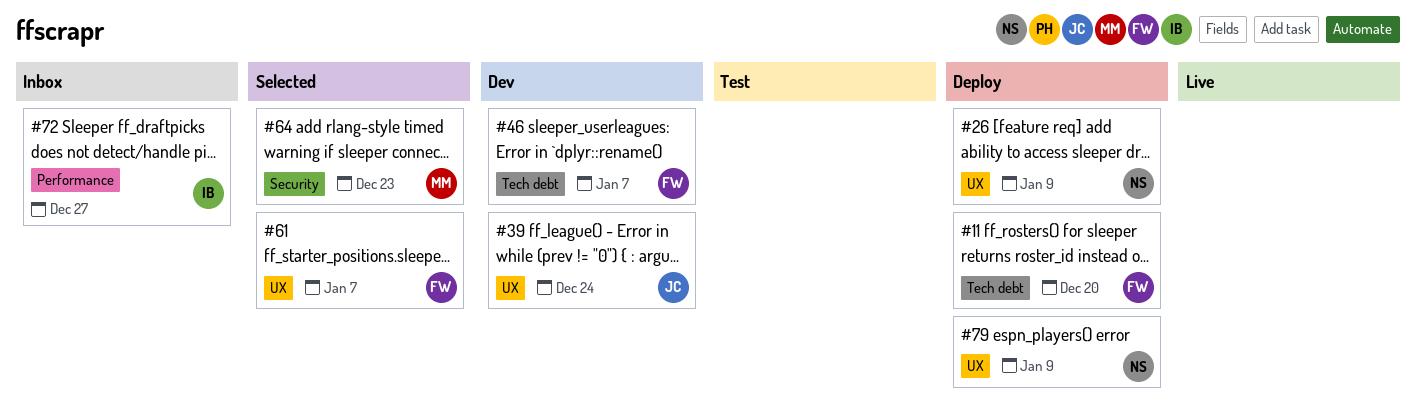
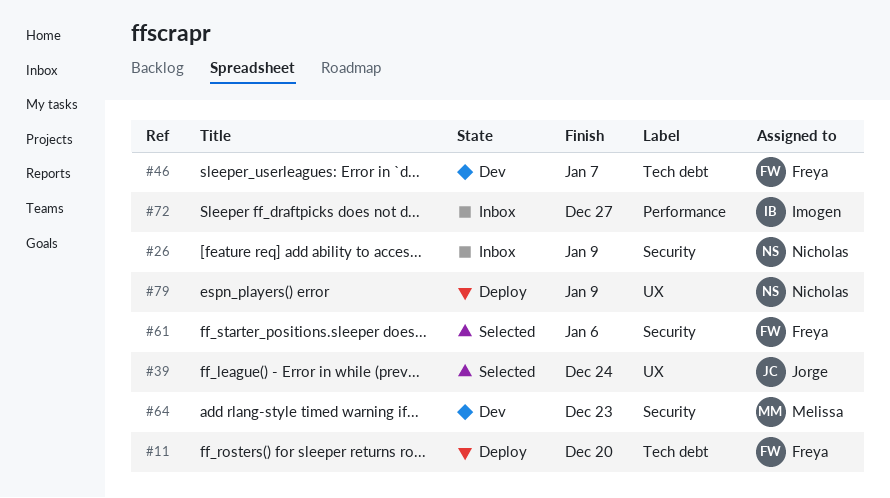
#26, status: Deploy -> Inbox
#26, label: UX -> Security
#39, status: Dev -> Selected
#61, label: UX -> Security
#61, due: Jan 7 -> Jan 6
#64, status: Selected -> Dev

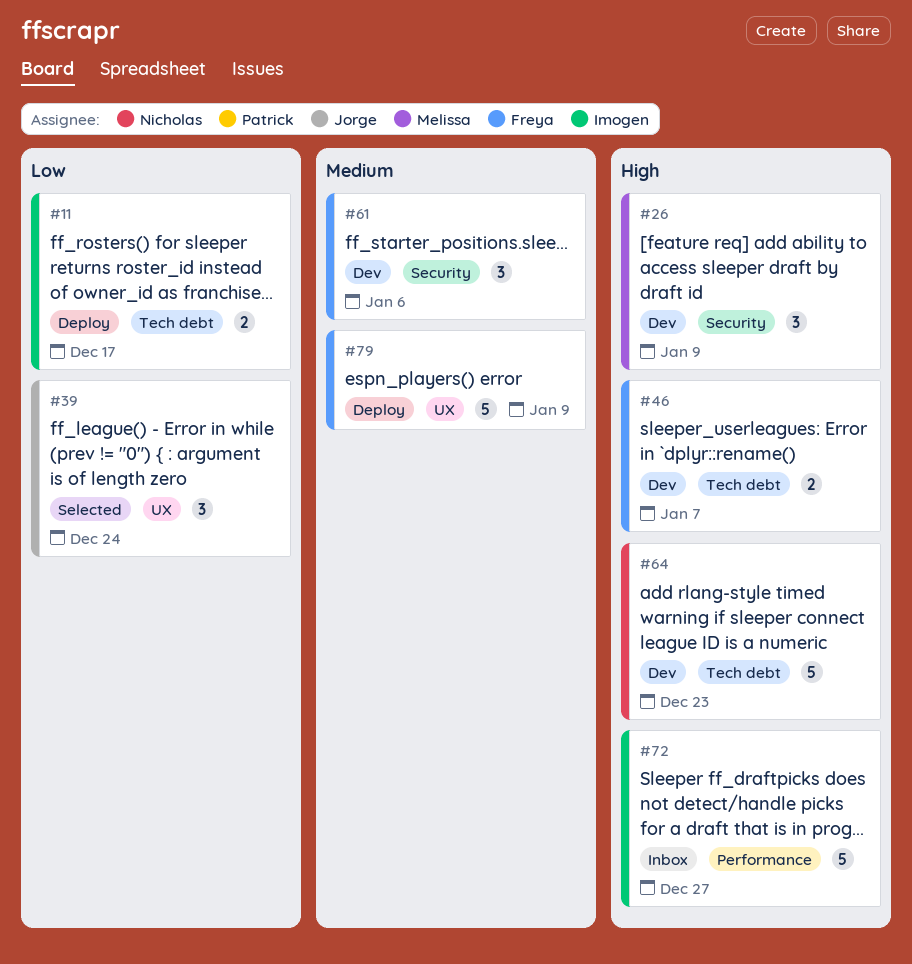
#11, owner: Freya -> Imogen
#11, due: Dec 20 -> Dec 17
#26, status: Inbox -> Dev
#26, owner: Nicholas -> Melissa
#61, status: Selected -> Dev
#64, owner: Melissa -> Nicholas
#64, label: Security -> Tech debt
#79, owner: Nicholas -> Freya

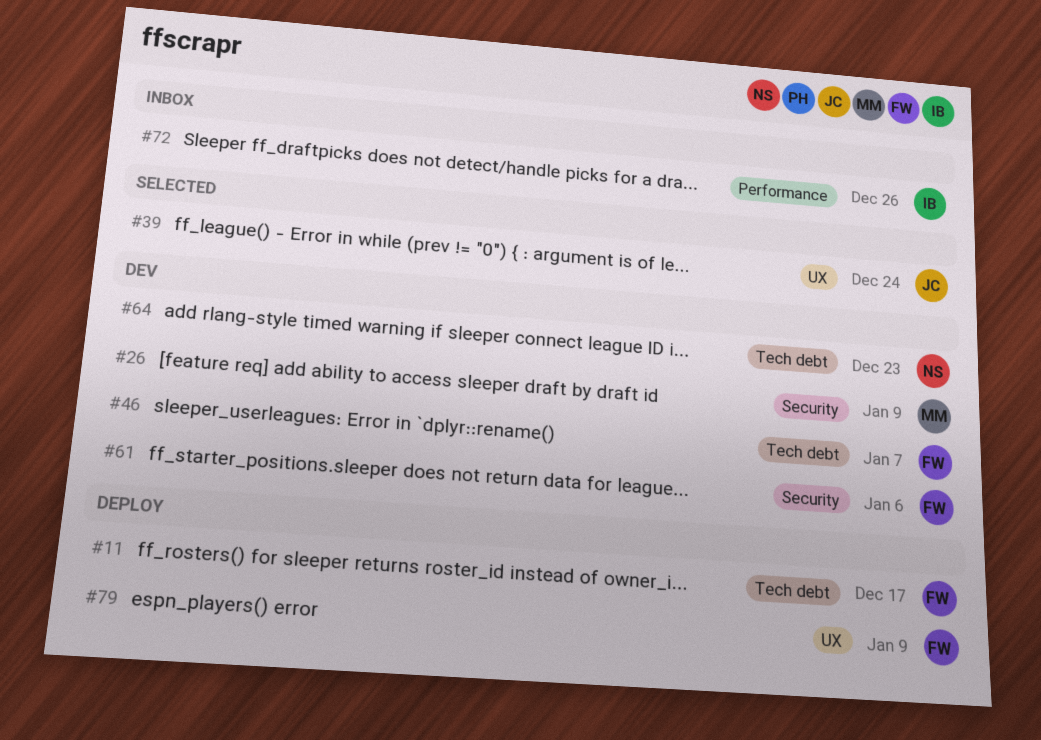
#11, owner: Imogen -> Freya
#72, due: Dec 27 -> Dec 26

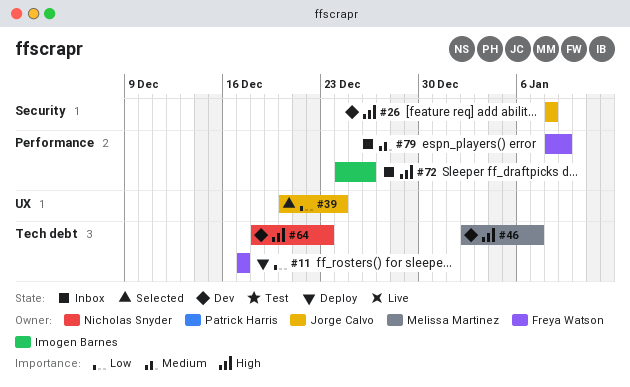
#26, owner: Melissa Martinez -> Jorge Calvo
#26, due: Jan 9 -> Jan 8
#46, owner: Freya Watson -> Melissa Martinez
#61: present -> none
#79, status: Deploy -> Inbox
#79, label: UX -> Performance

